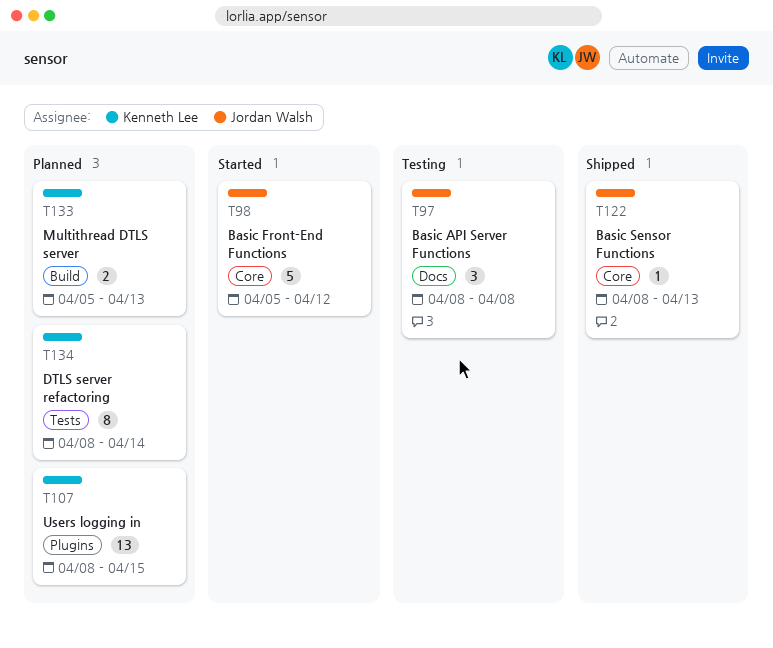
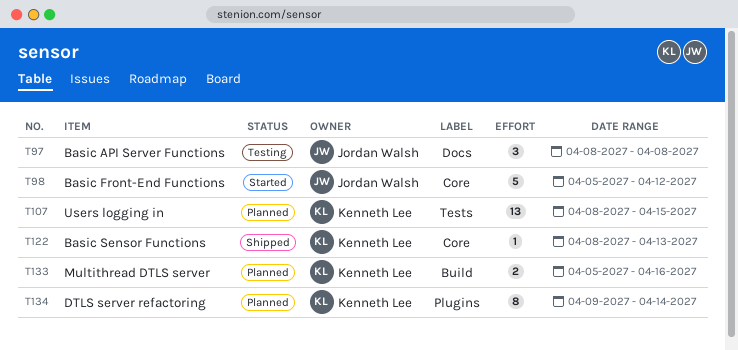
T107, label: Plugins -> Tests
T122, owner: Jordan Walsh -> Kenneth Lee
T133, due: Apr 13 -> Apr 16
T134, label: Tests -> Plugins
T134, start: Apr 8 -> Apr 9

